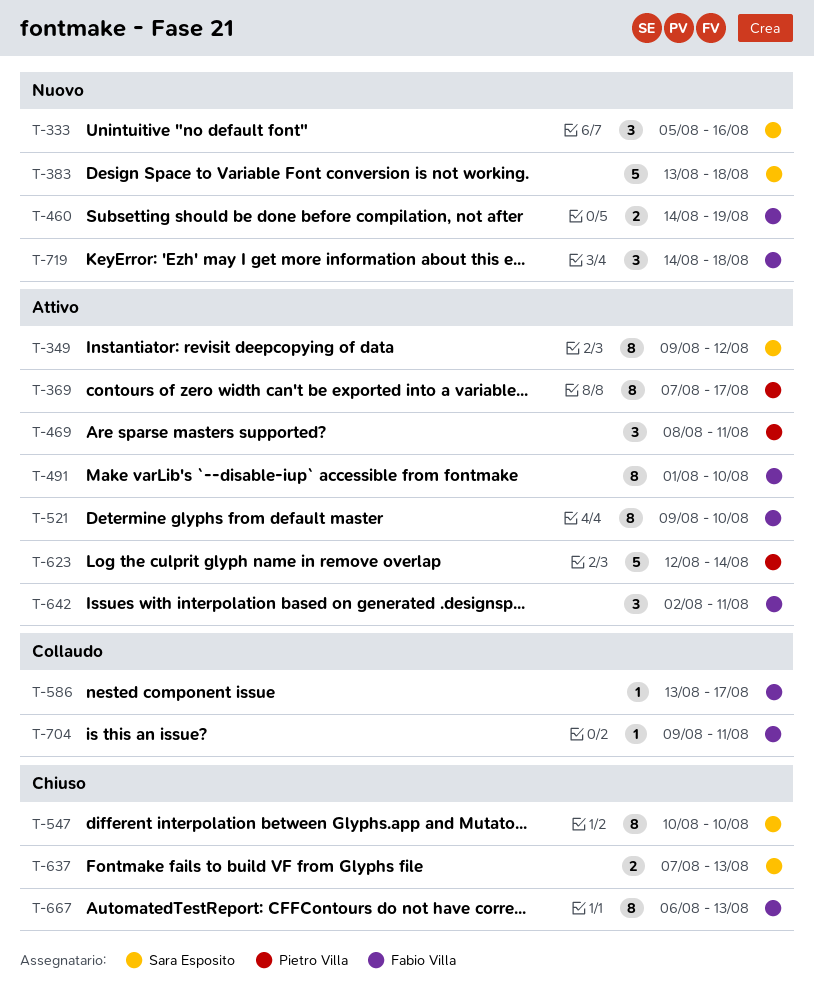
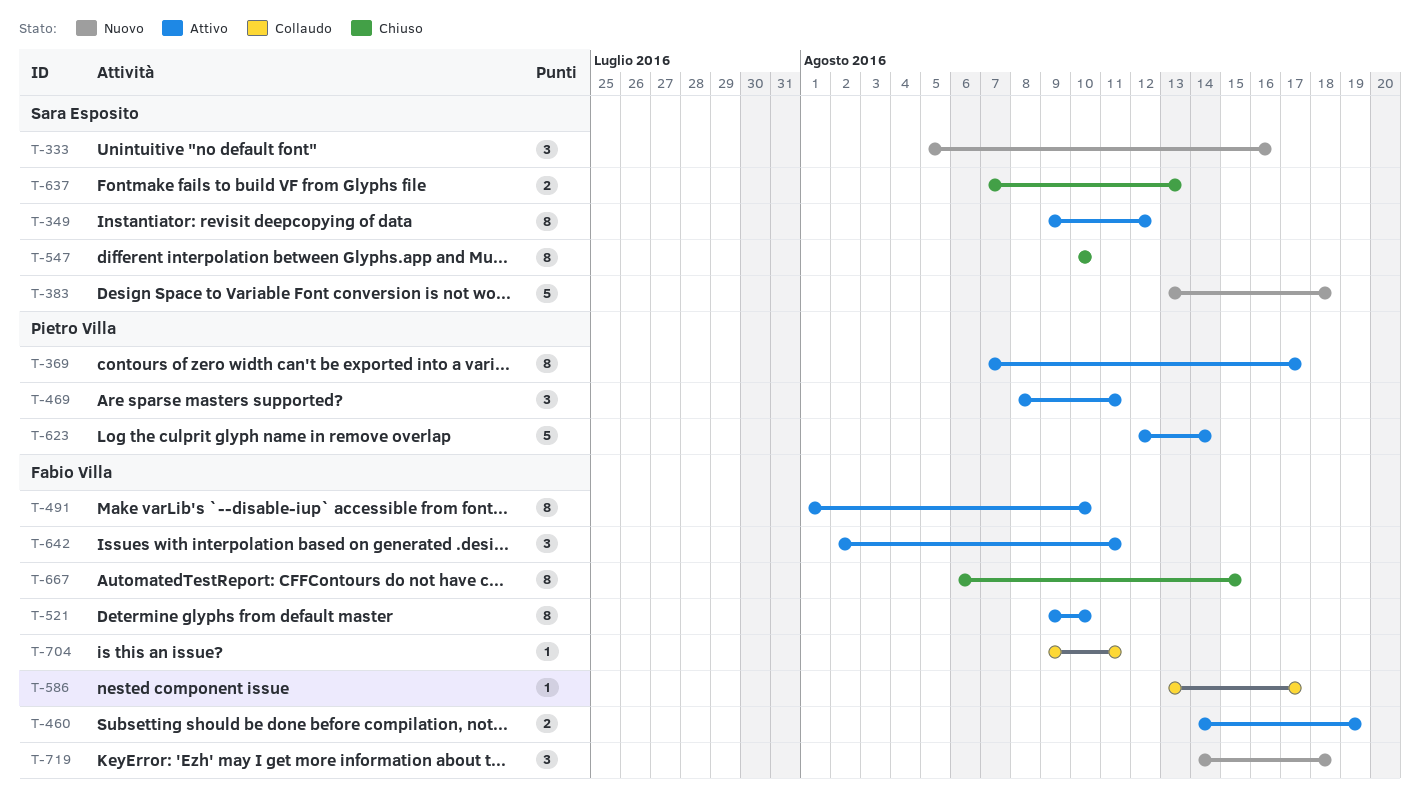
T-460, status: Nuovo -> Attivo
T-667, due: Aug 13 -> Aug 15

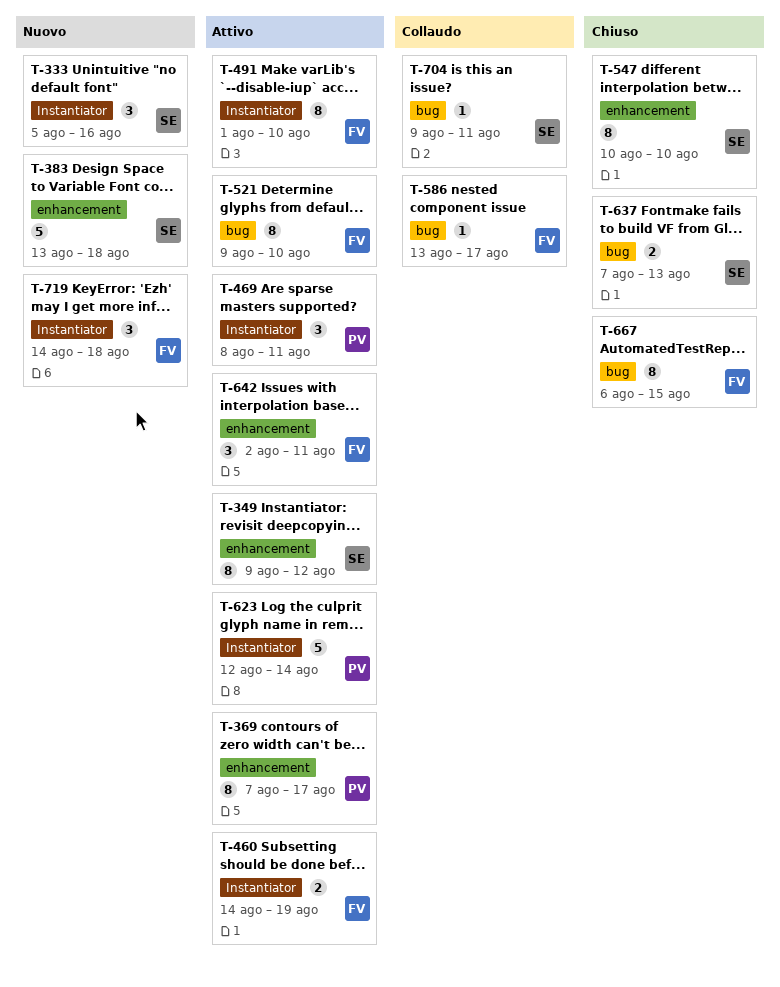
T-704, owner: Fabio Villa -> Sara Esposito

